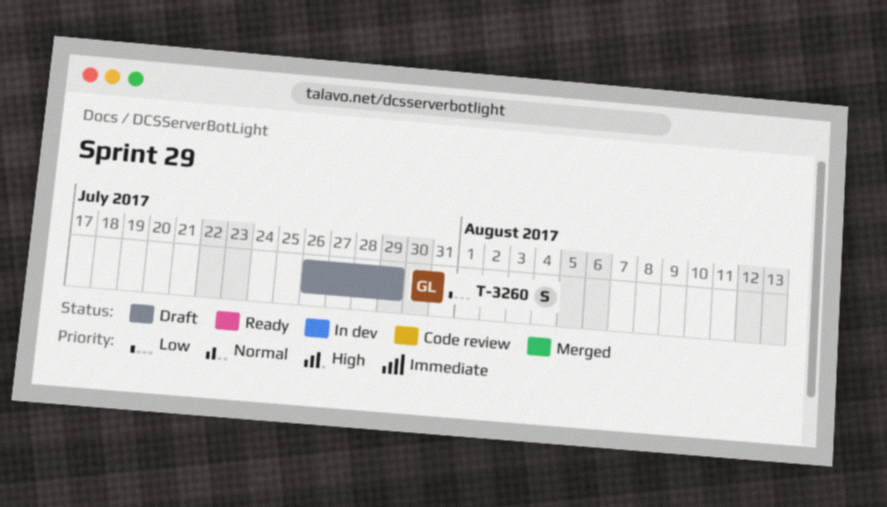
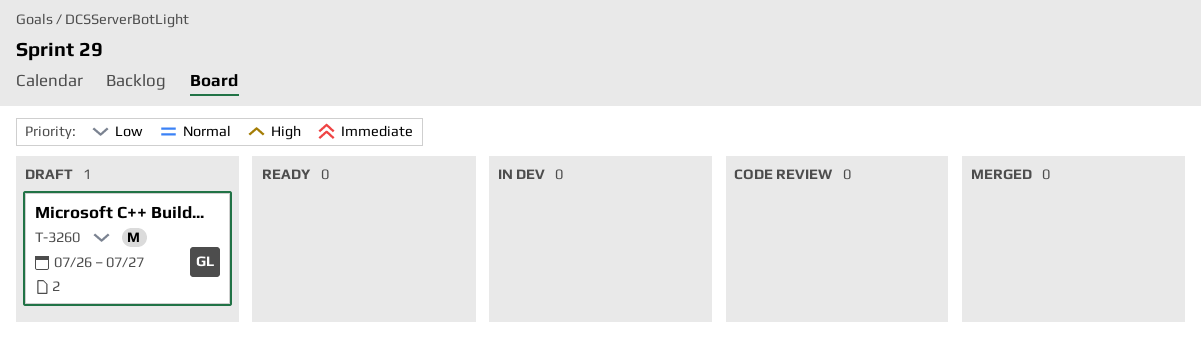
T-3260, estimate: S -> M
T-3260, due: Jul 29 -> Jul 27

